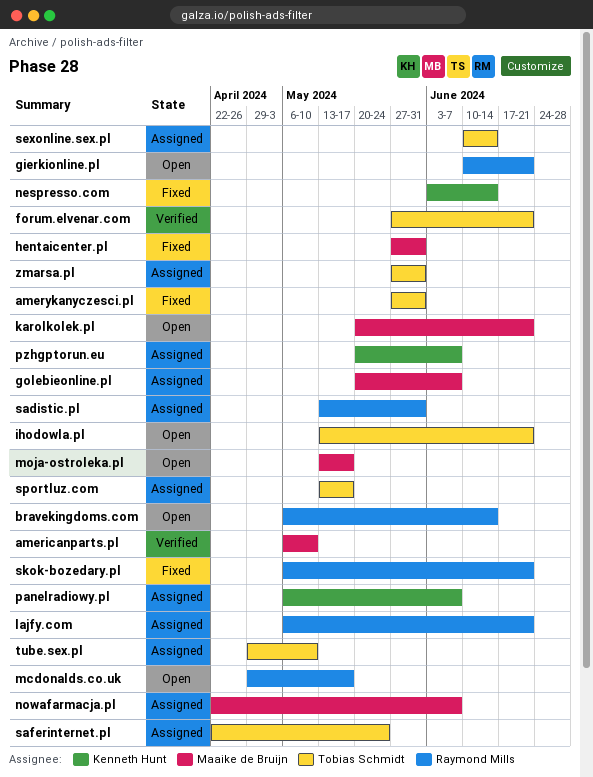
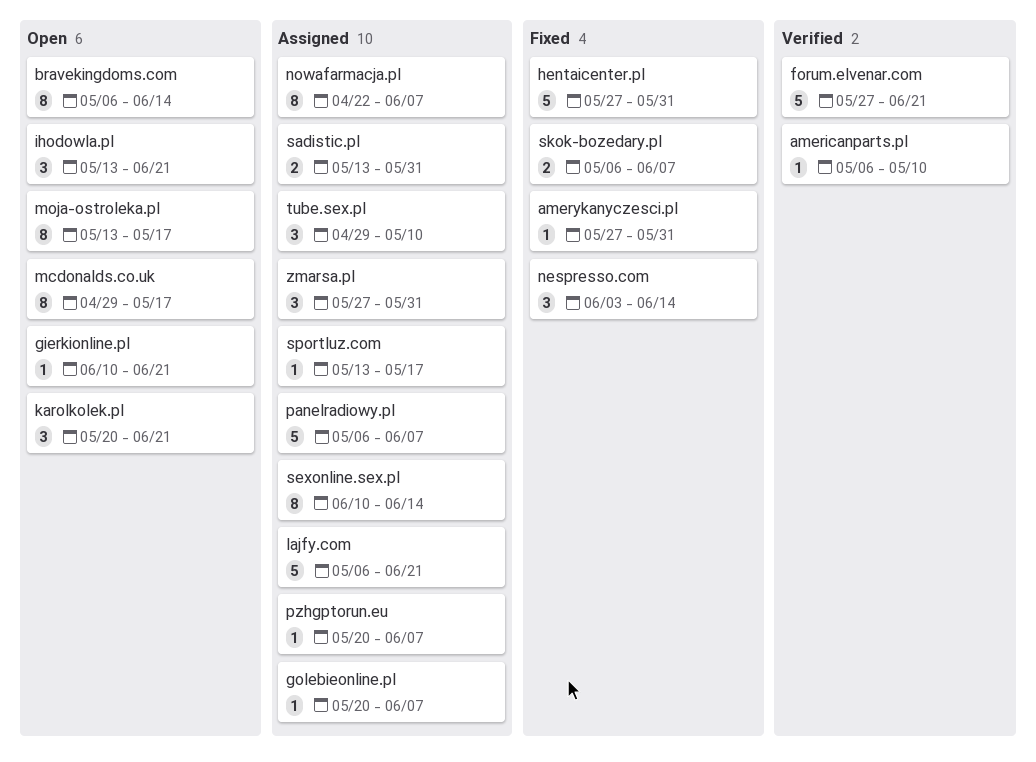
saferinternet.pl: present -> none
skok-bozedary.pl, due: Jun 21 -> Jun 7

